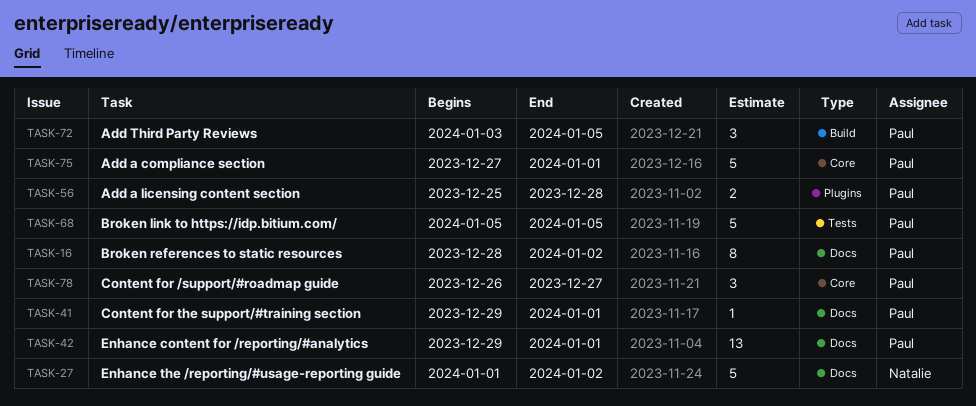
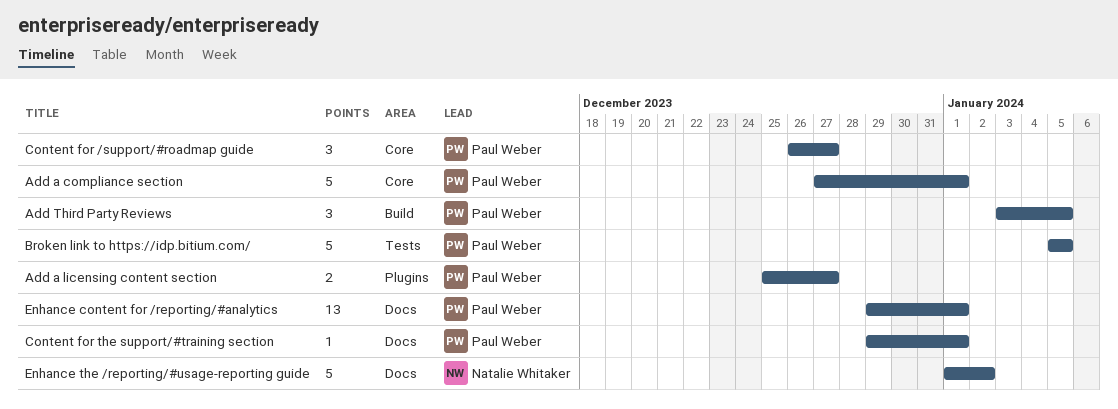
Add a licensing content section, due: Dec 28 -> Dec 27
Broken references to static resources: present -> none

